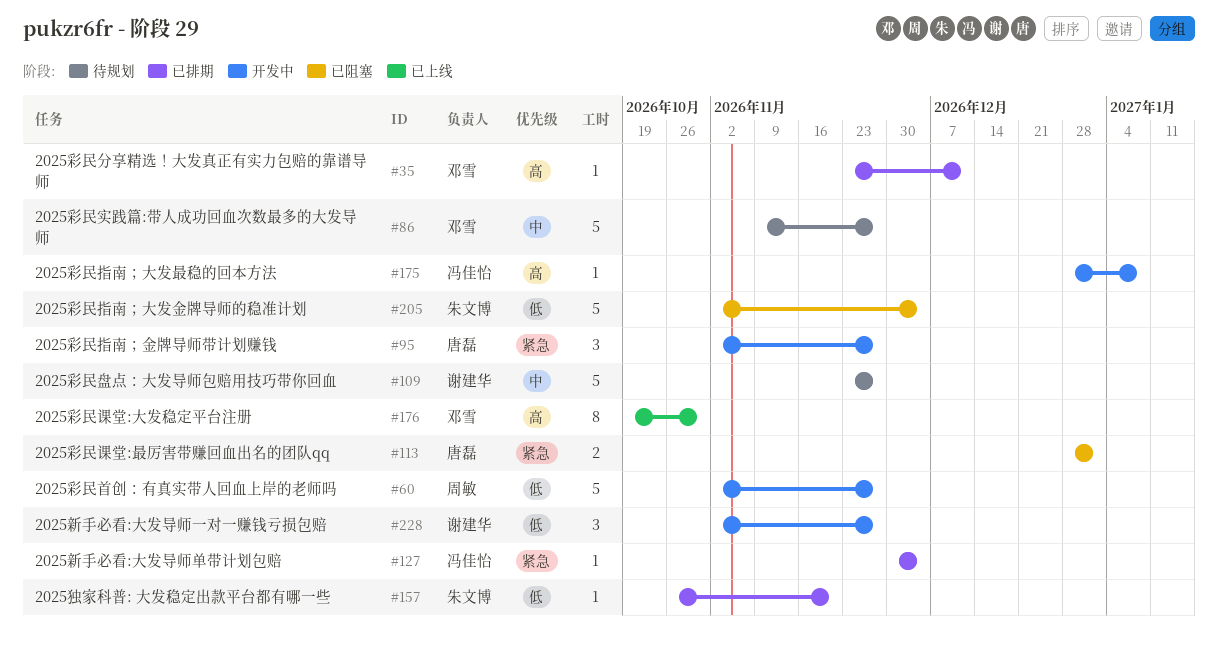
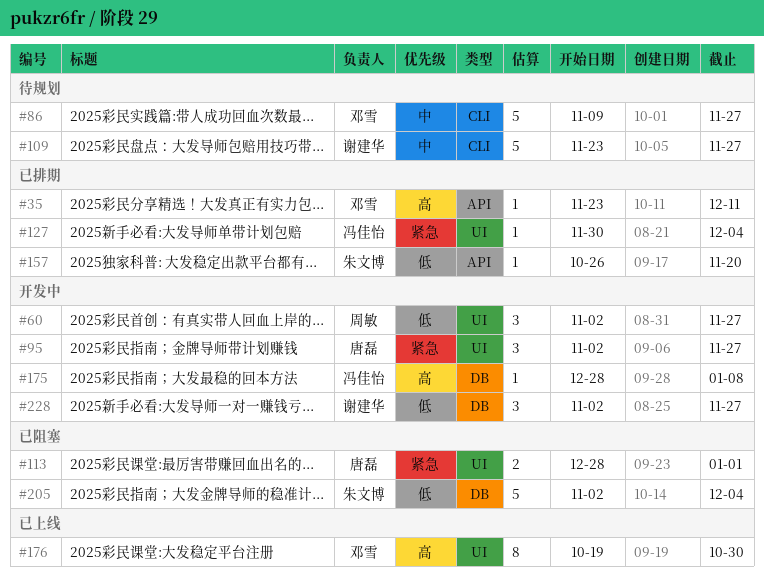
#60, estimate: 5 -> 3

